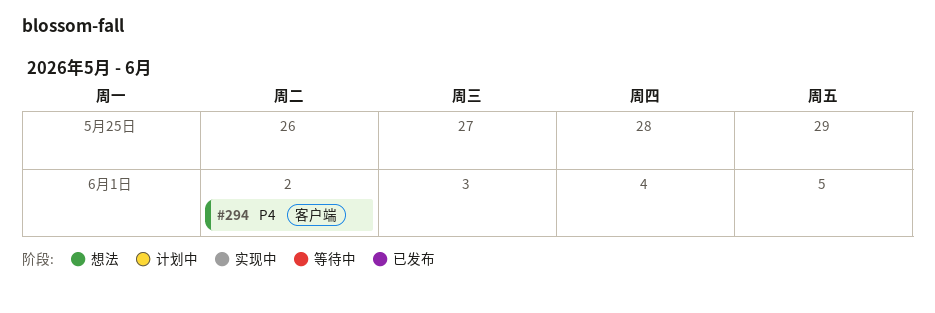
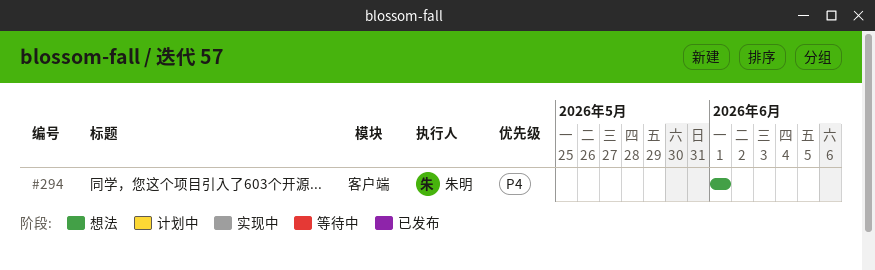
#294, due: Jun 2 -> Jun 1

